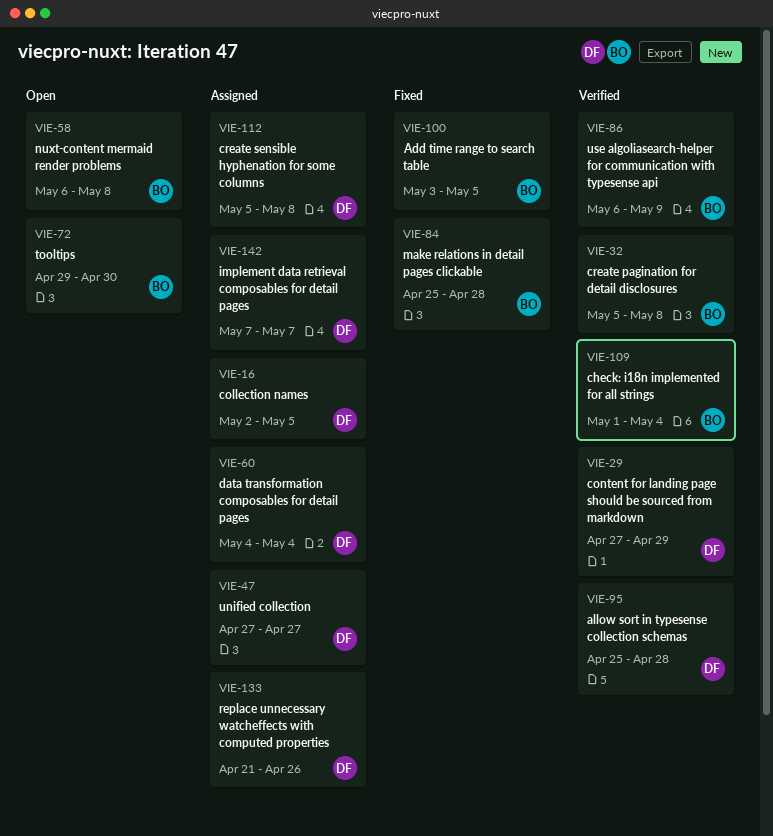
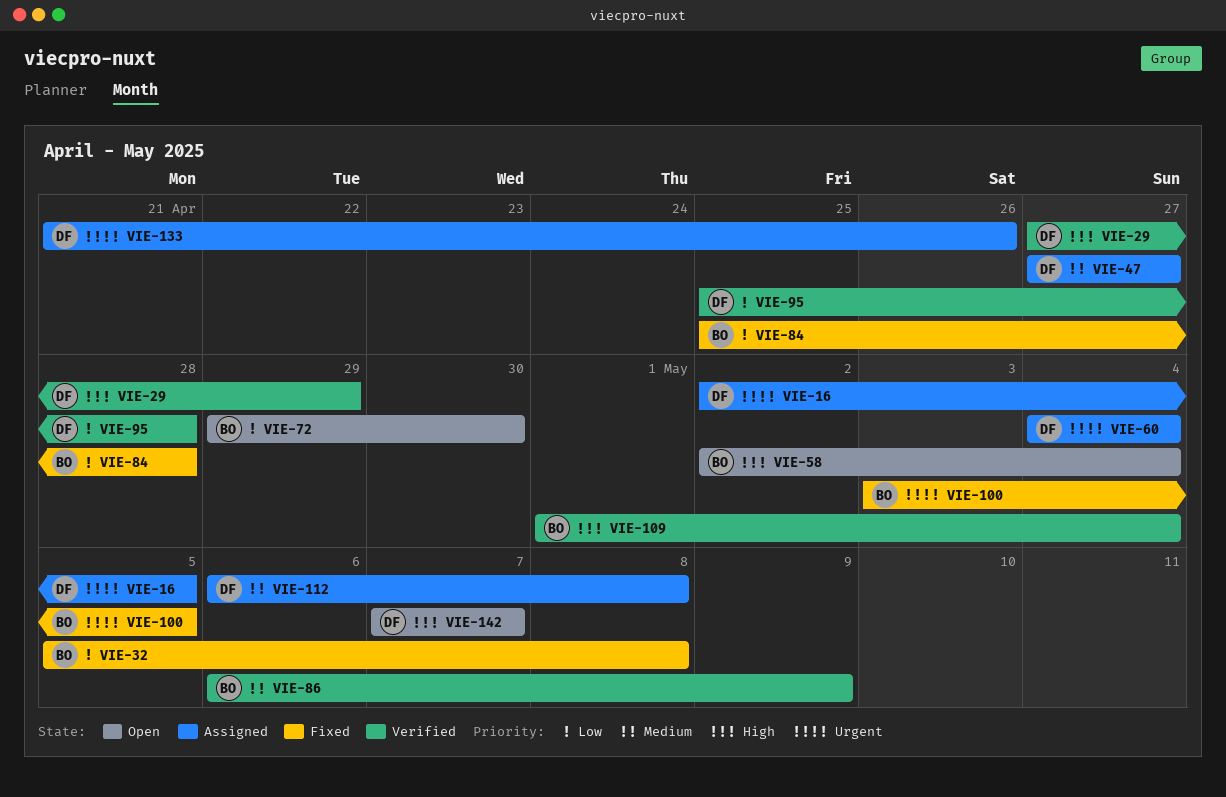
VIE-32, status: Verified -> Fixed
VIE-58, start: May 6 -> May 2
VIE-58, due: May 8 -> May 4
VIE-112, start: May 5 -> May 6
VIE-142, status: Assigned -> Open

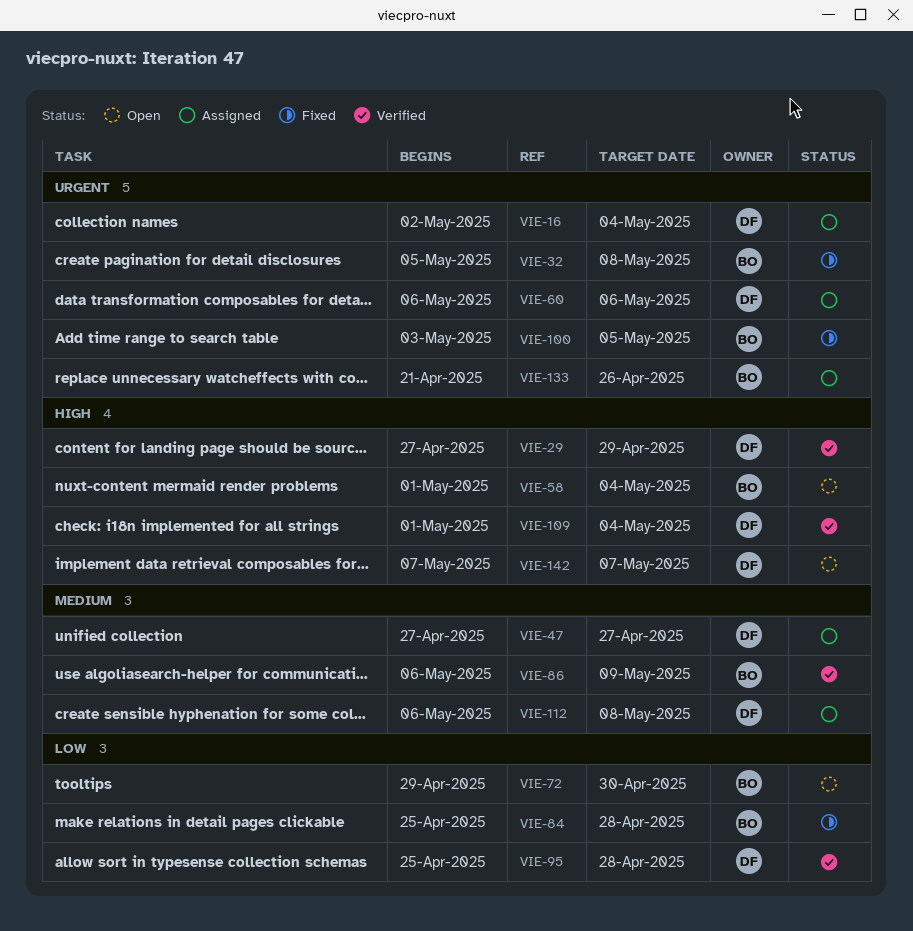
VIE-16, due: May 5 -> May 4
VIE-32, priority: Low -> Urgent
VIE-58, start: May 2 -> May 1
VIE-60, start: May 4 -> May 6
VIE-60, due: May 4 -> May 6
VIE-109, owner: BO -> DF
VIE-133, owner: DF -> BO

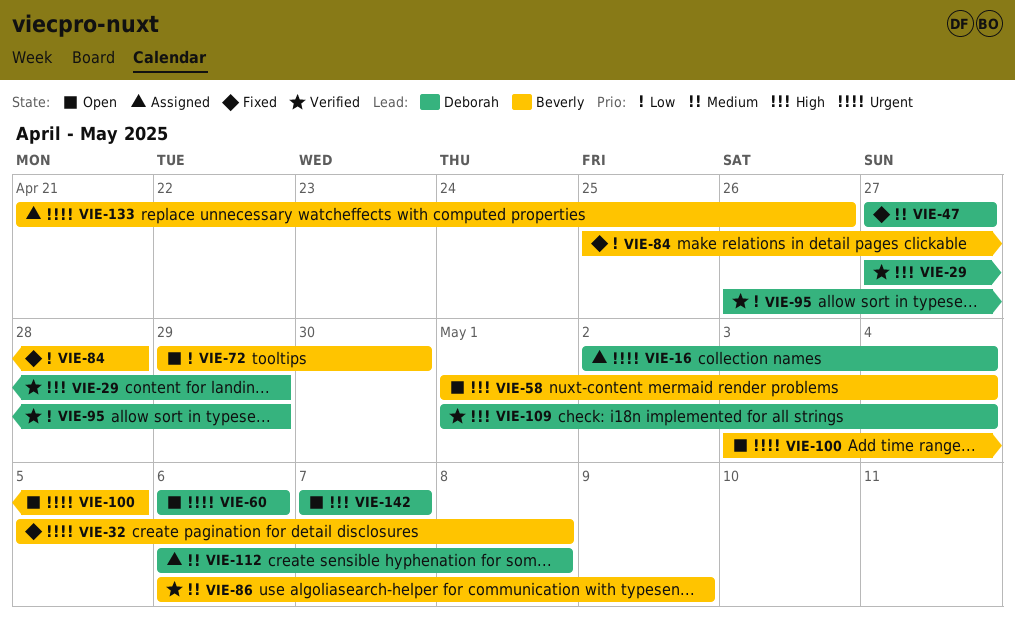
VIE-47, status: Assigned -> Fixed
VIE-60, status: Assigned -> Open
VIE-95, start: Apr 25 -> Apr 26
VIE-95, due: Apr 28 -> Apr 29
VIE-100, status: Fixed -> Open

